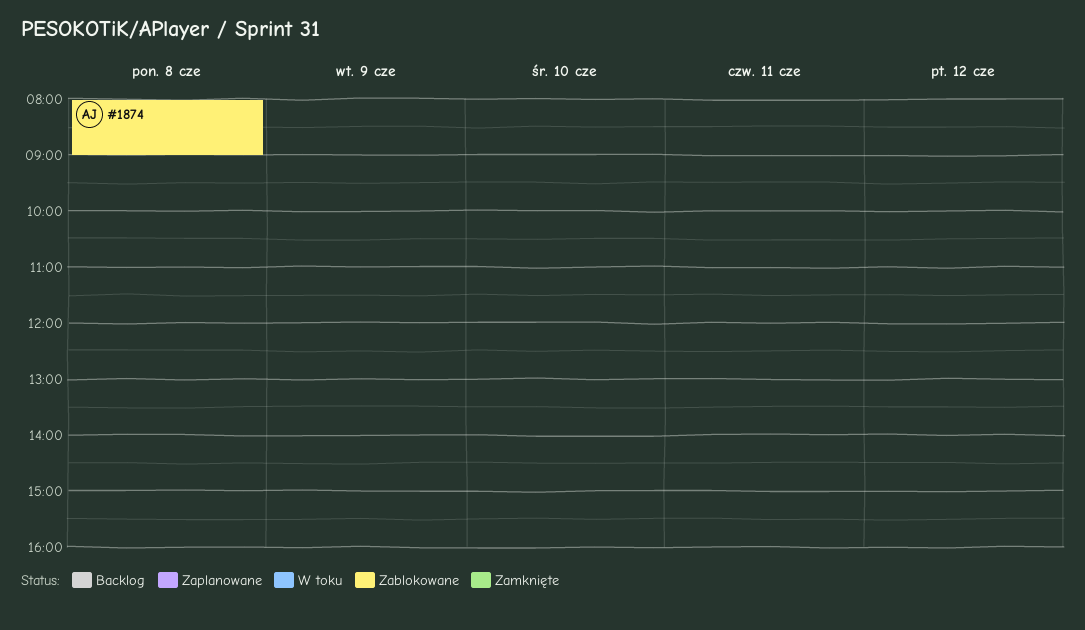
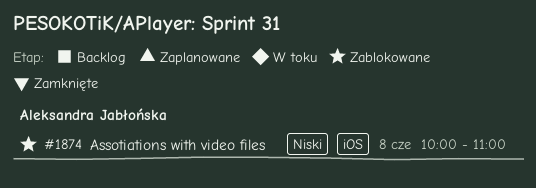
#1874, begins: 08:00 -> 10:00
#1874, ends: 09:00 -> 11:00

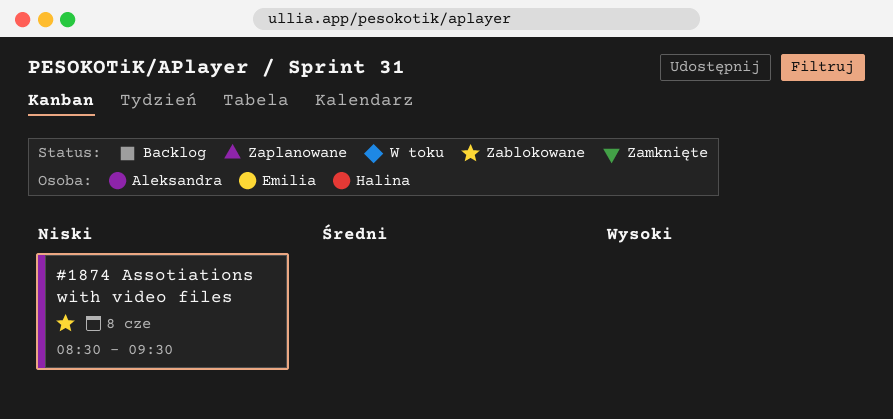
#1874, begins: 10:00 -> 08:30
#1874, ends: 11:00 -> 09:30

